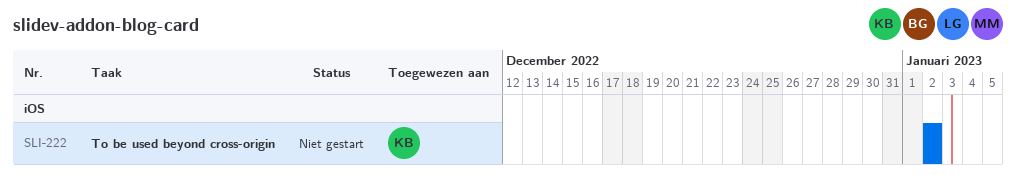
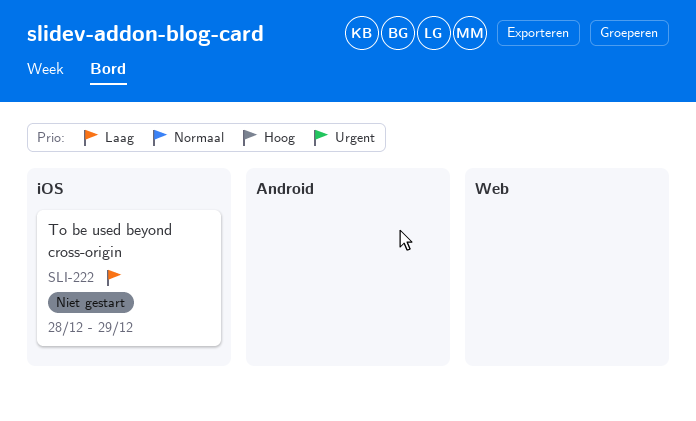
SLI-222, start: Jan 2 -> Dec 28
SLI-222, due: Jan 2 -> Dec 29

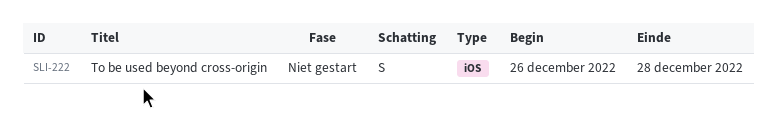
SLI-222, start: Dec 28 -> Dec 26
SLI-222, due: Dec 29 -> Dec 28

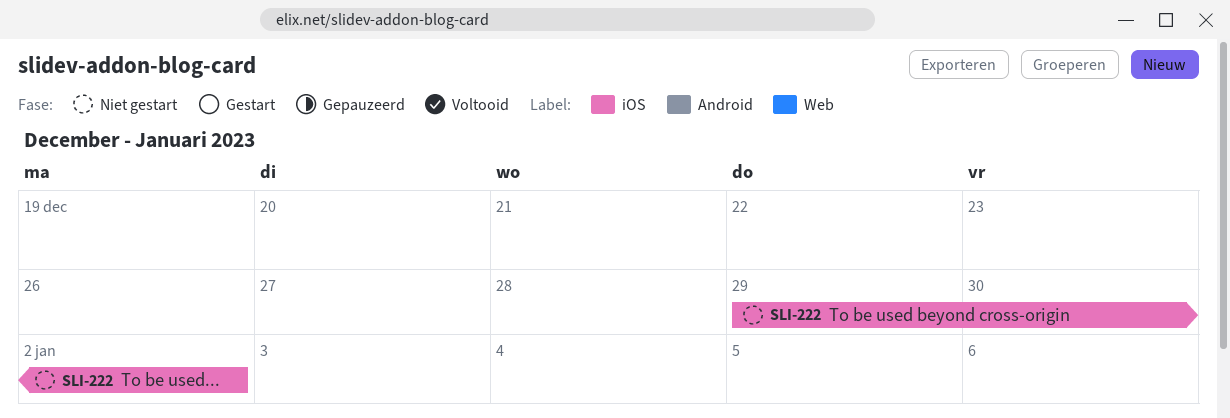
SLI-222, start: Dec 26 -> Dec 29
SLI-222, due: Dec 28 -> Jan 2

